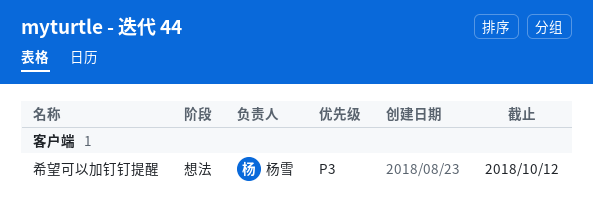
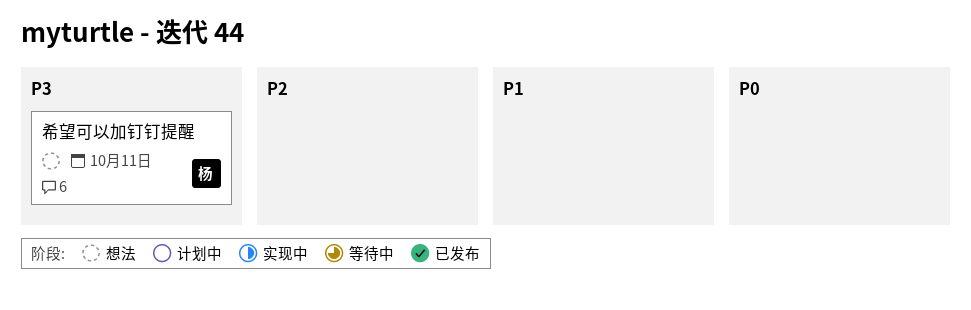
希望可以加钉钉提醒, due: Oct 12 -> Oct 11

